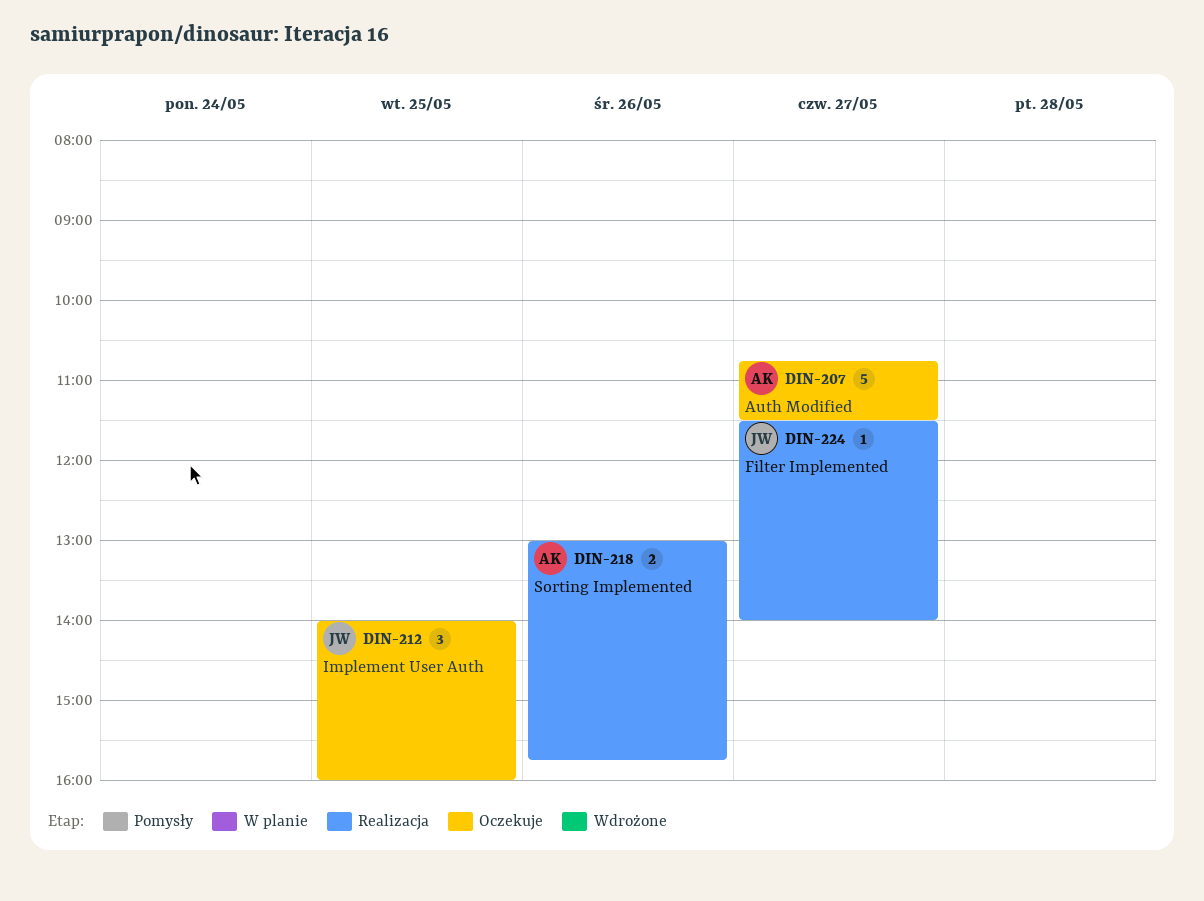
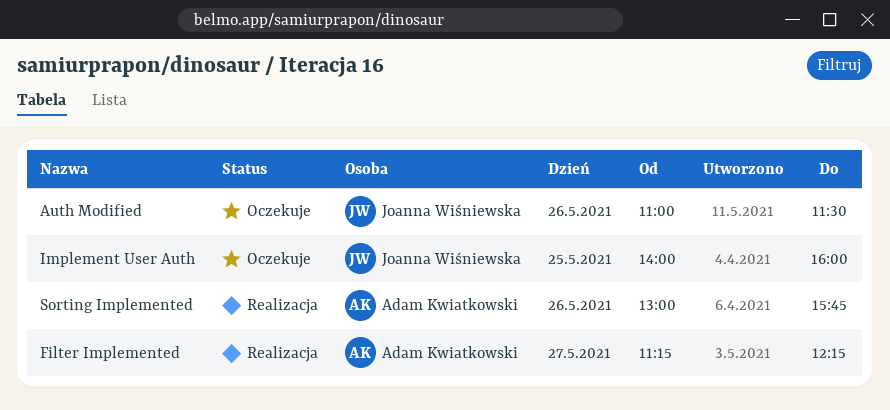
Auth Modified, owner: Adam Kwiatkowski -> Joanna Wiśniewska
Auth Modified, day: May 27 -> May 26
Auth Modified, begins: 10:45 -> 11:00
Filter Implemented, owner: Joanna Wiśniewska -> Adam Kwiatkowski
Filter Implemented, begins: 11:30 -> 11:15
Filter Implemented, ends: 14:00 -> 12:15

